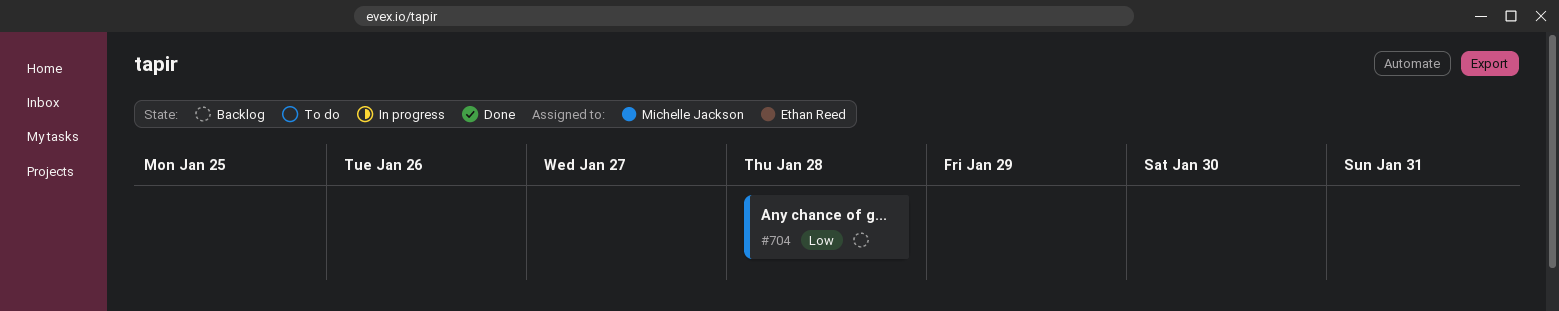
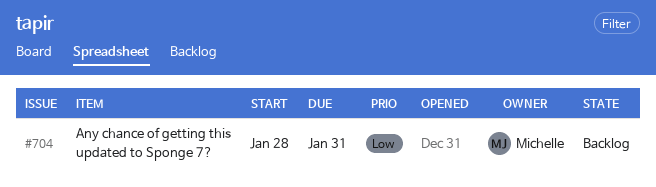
#704, due: Jan 28 -> Jan 31

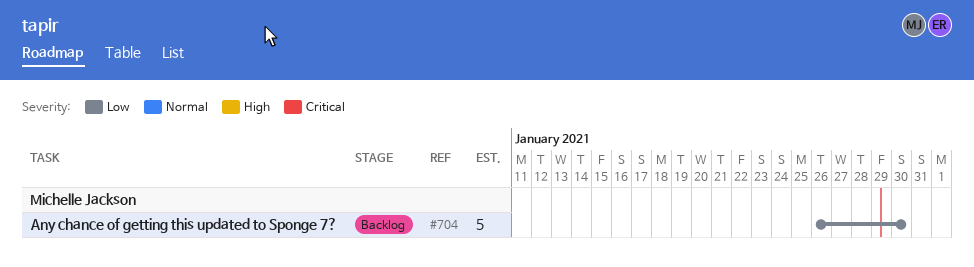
#704, start: Jan 28 -> Jan 26
#704, due: Jan 31 -> Jan 30

